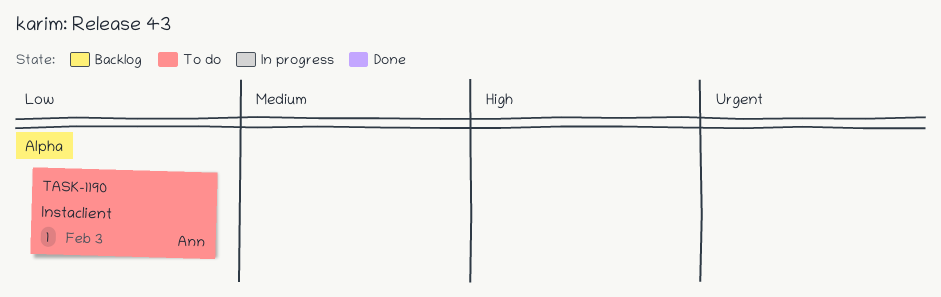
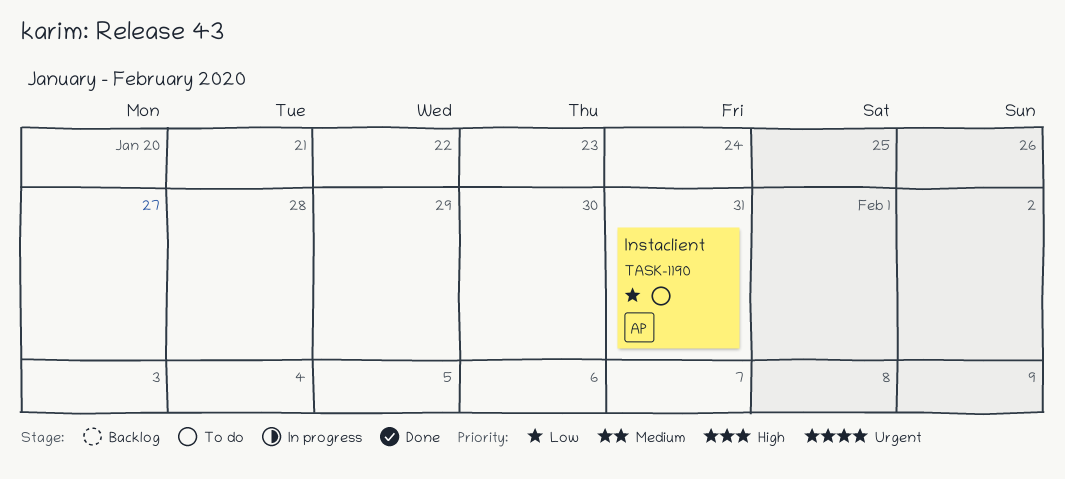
TASK-1190, due: Feb 3 -> Jan 31

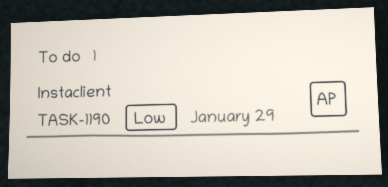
TASK-1190, due: Jan 31 -> Jan 29

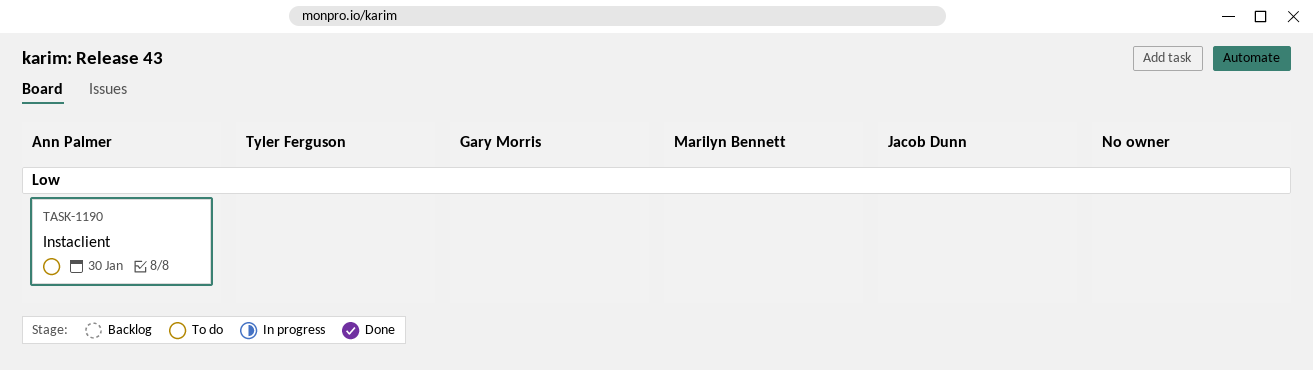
TASK-1190, due: Jan 29 -> Jan 30

